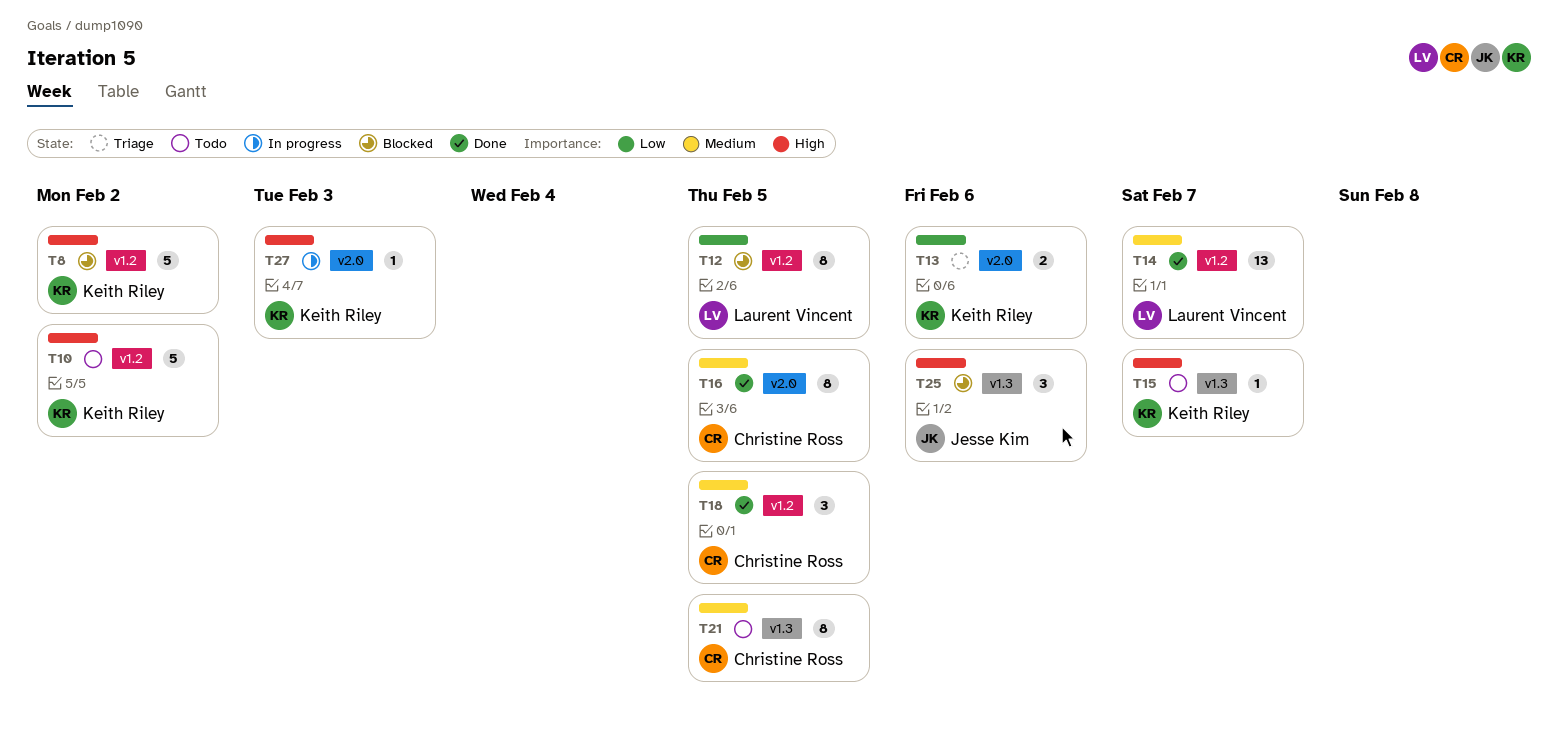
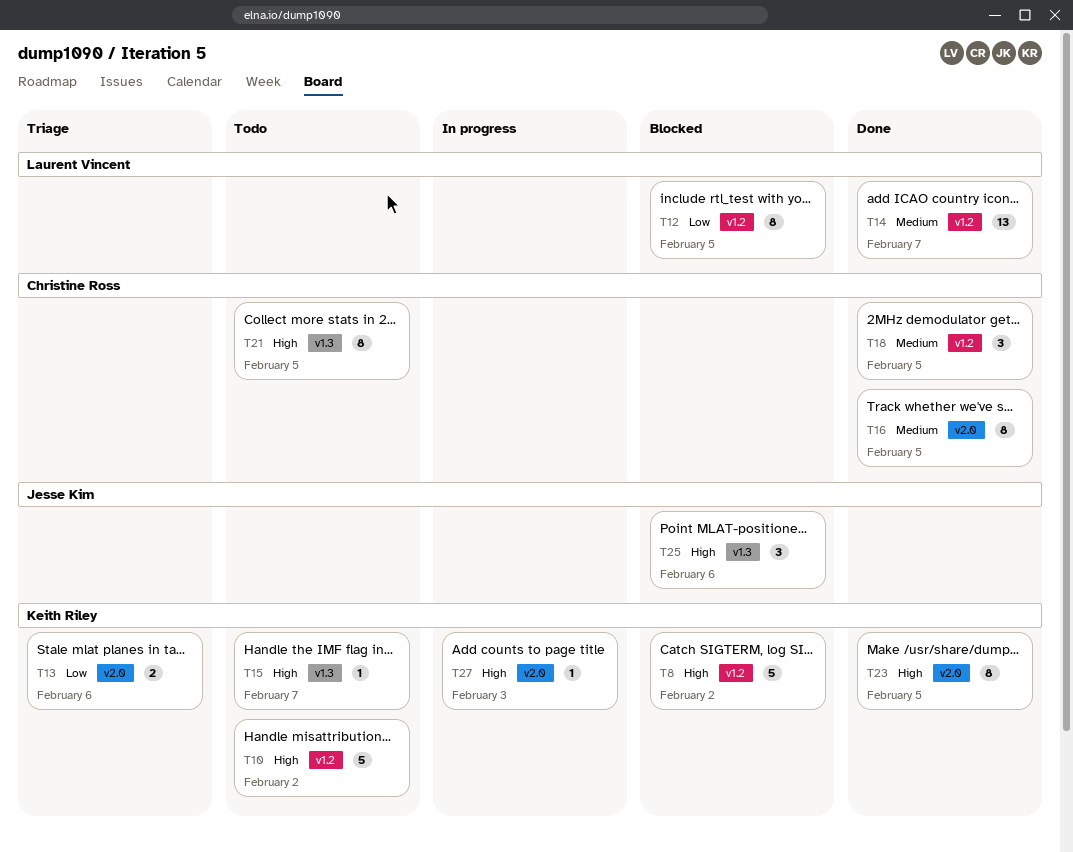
T21, priority: Medium -> High
T23: none -> present

